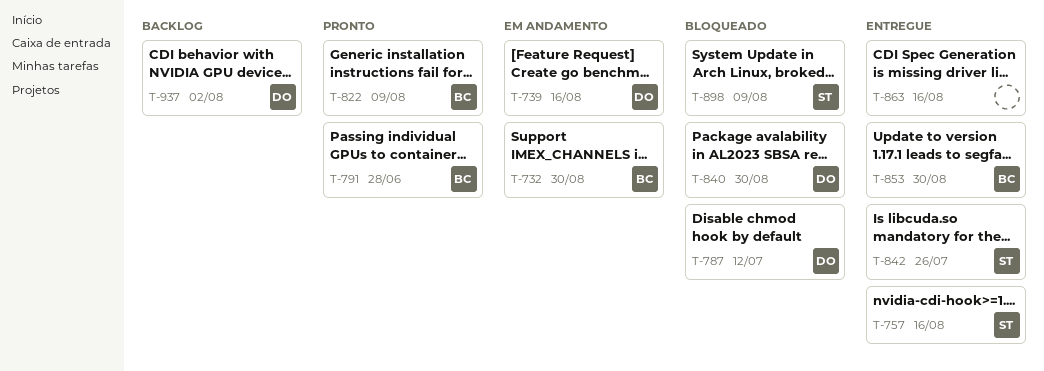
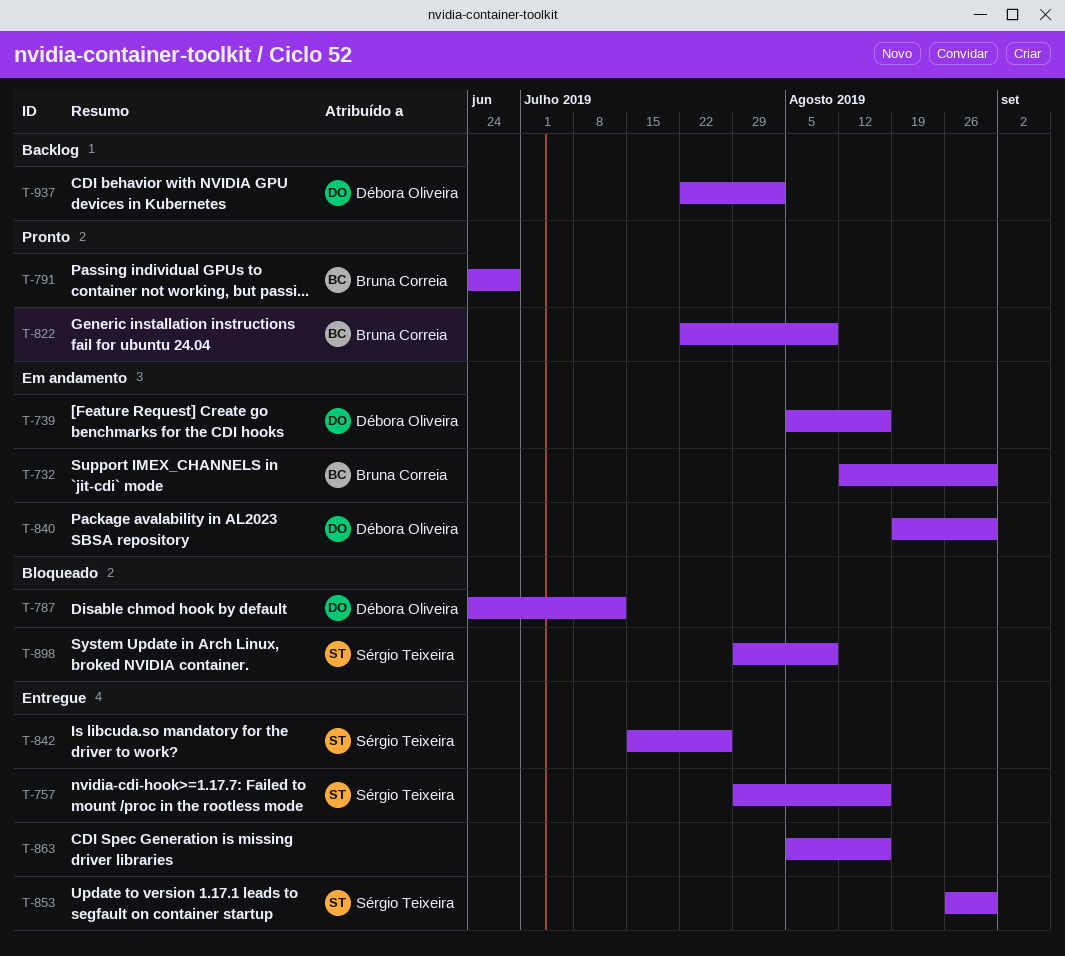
T-840, status: Bloqueado -> Em andamento
T-853, owner: Bruna Correia -> Sérgio Teixeira

